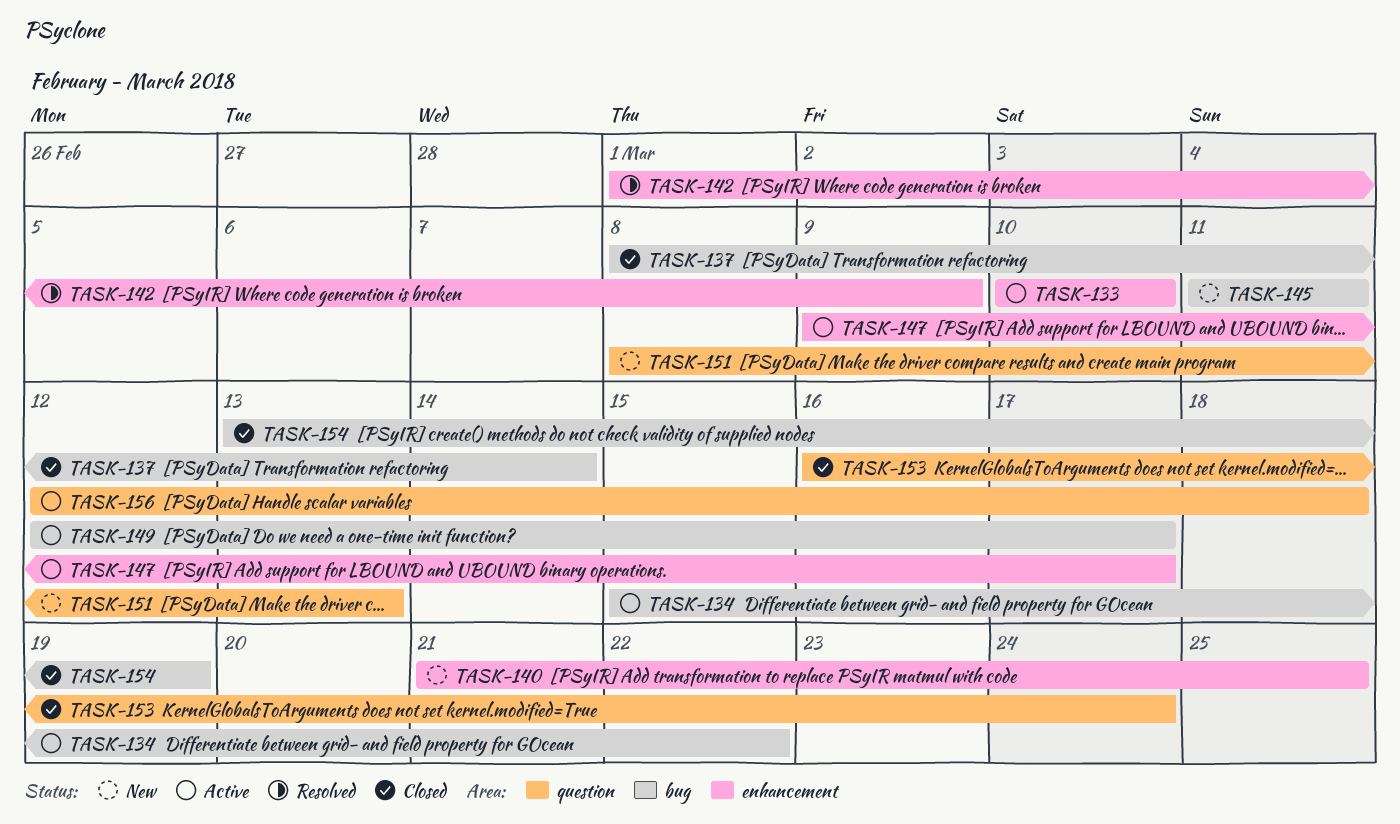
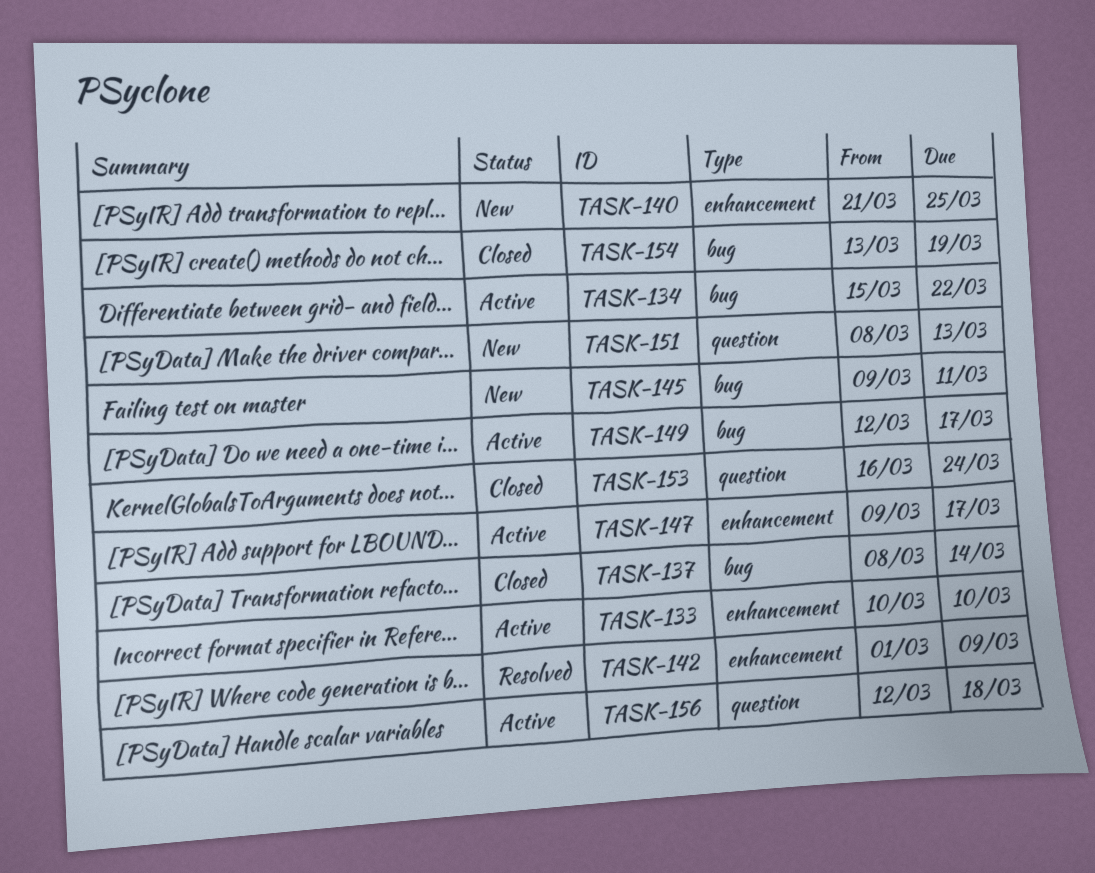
TASK-145, start: Mar 11 -> Mar 9

